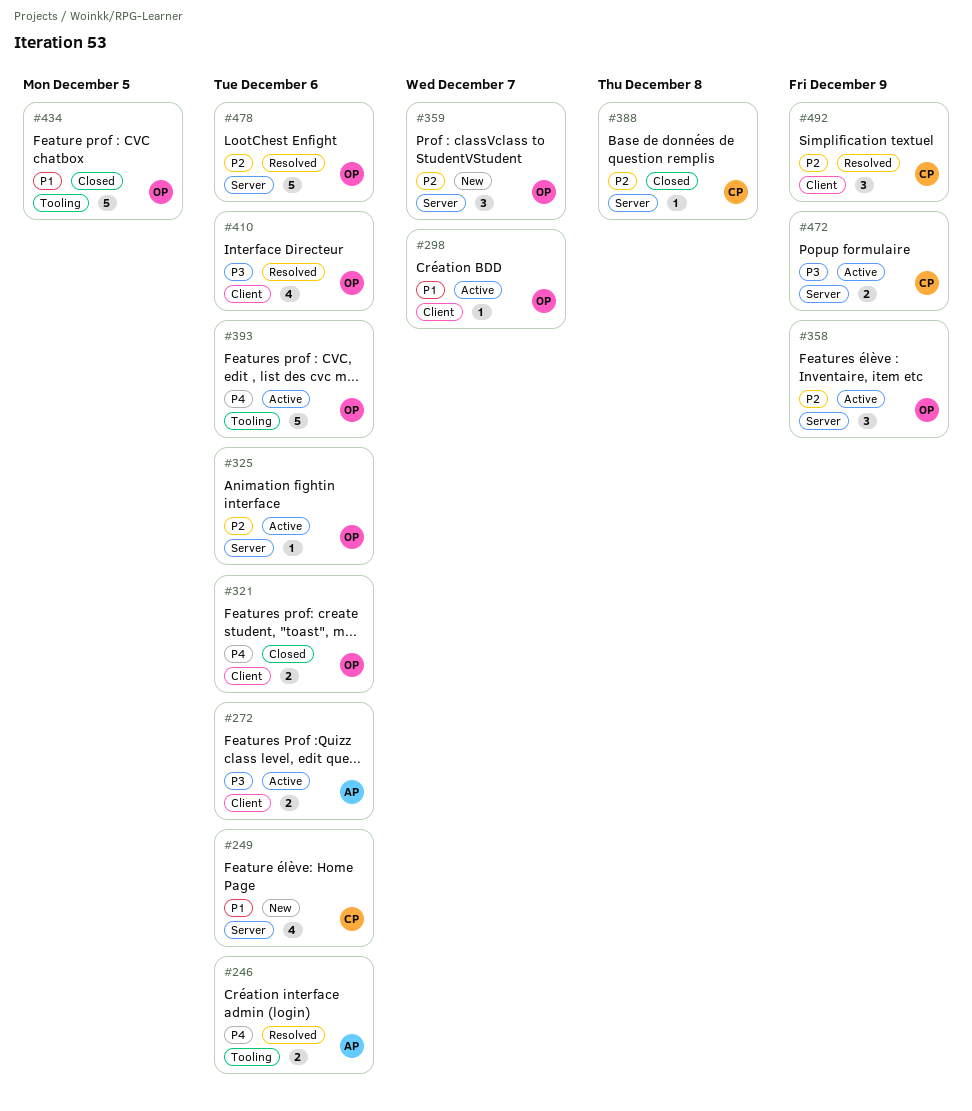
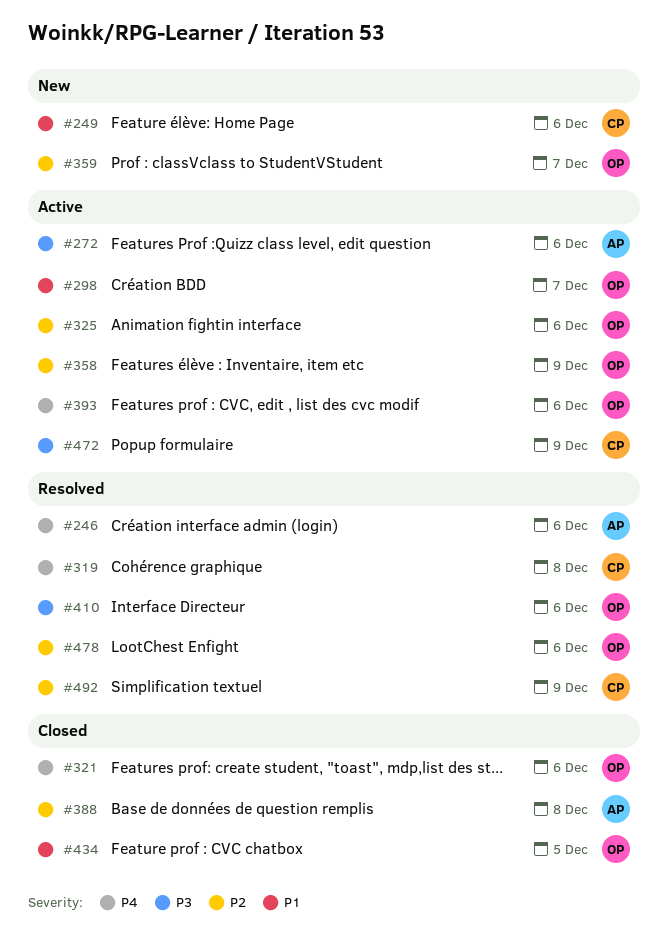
#319: none -> present
#388, owner: CP -> AP

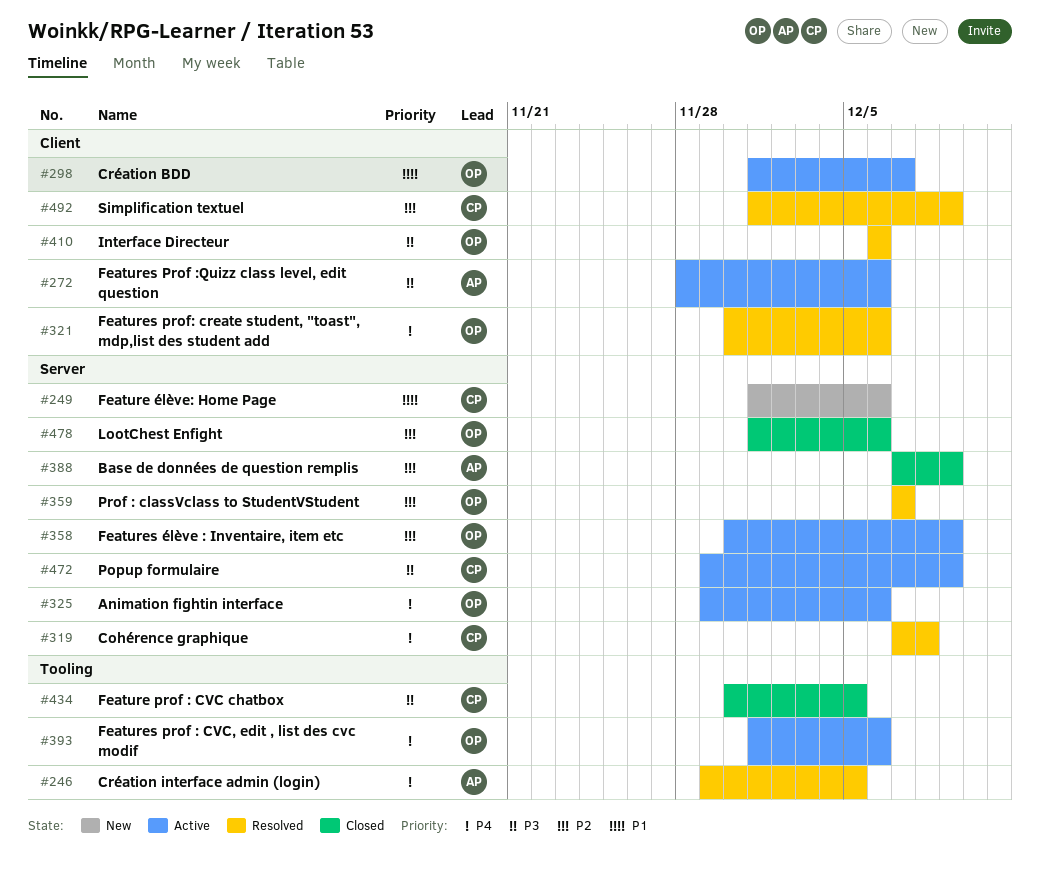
#246, due: Dec 6 -> Dec 5
#321, status: Closed -> Resolved
#325, priority: P2 -> P4
#359, status: New -> Resolved
#388, due: Dec 8 -> Dec 9
#434, owner: OP -> CP
#434, priority: P1 -> P3
#478, status: Resolved -> Closed

